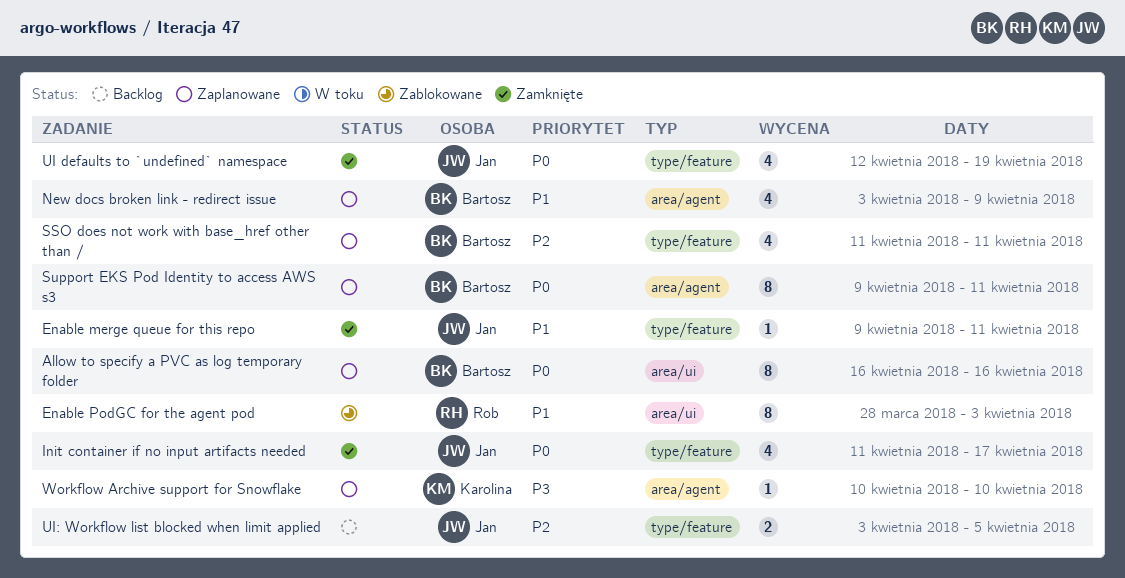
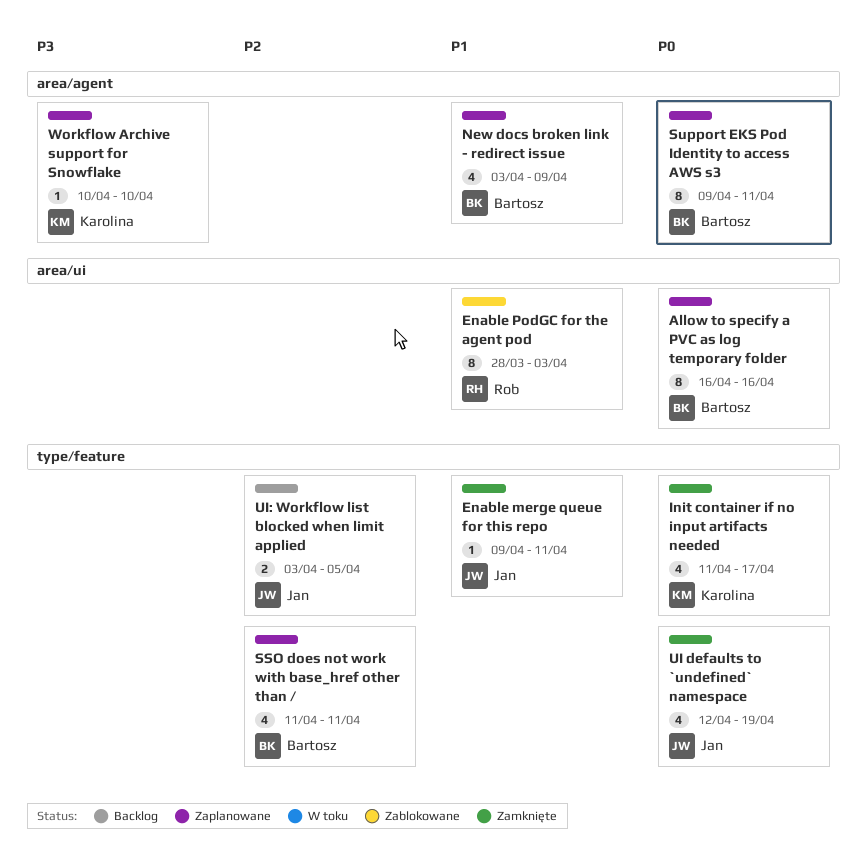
Init container if no input artifacts needed, owner: Jan -> Karolina

